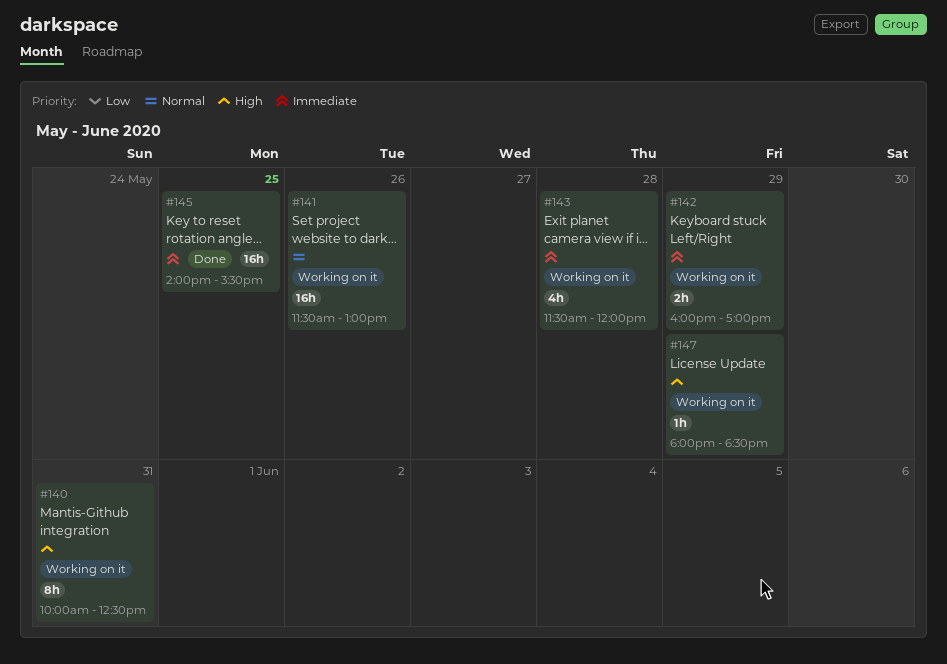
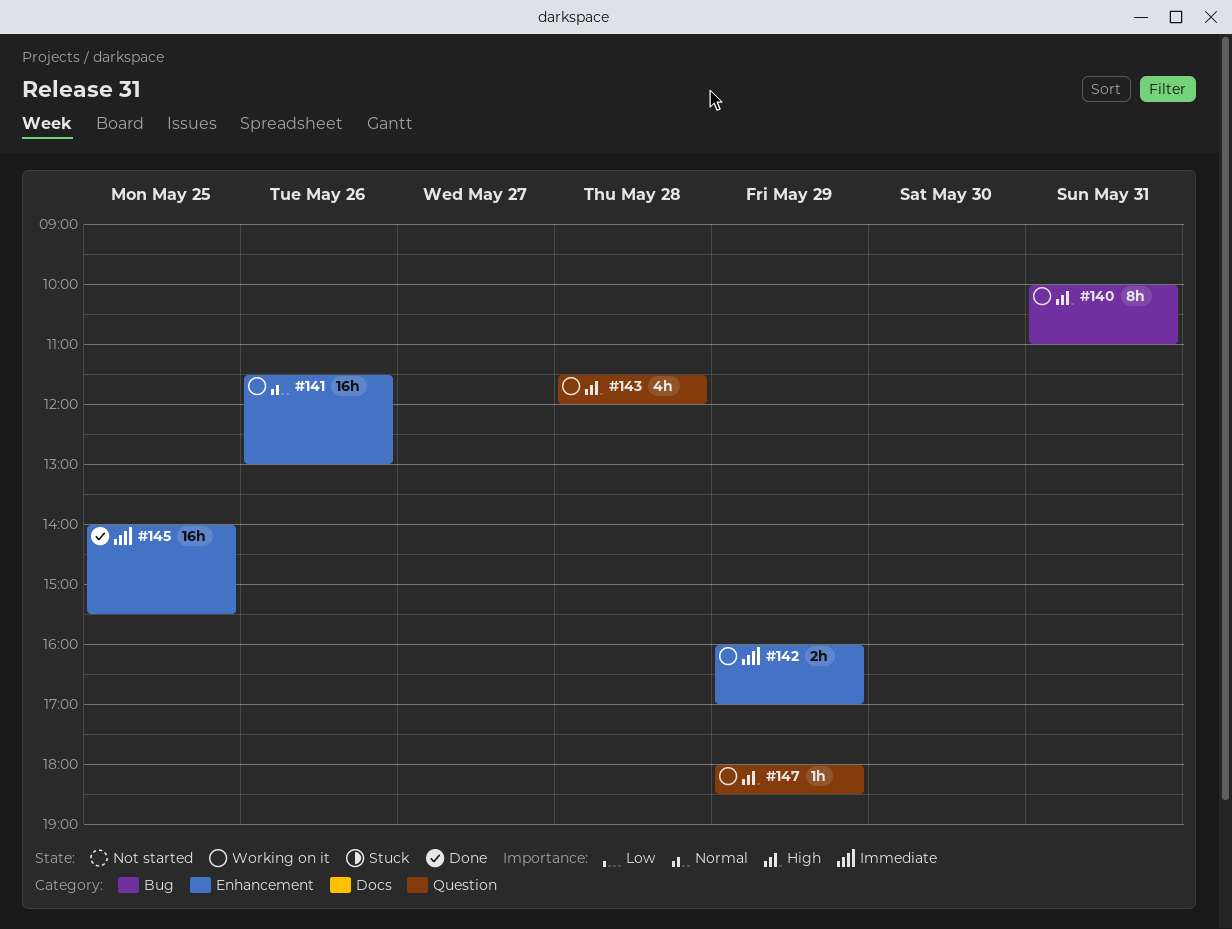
#140, ends: 12:30 -> 11:00
#143, priority: Immediate -> High

